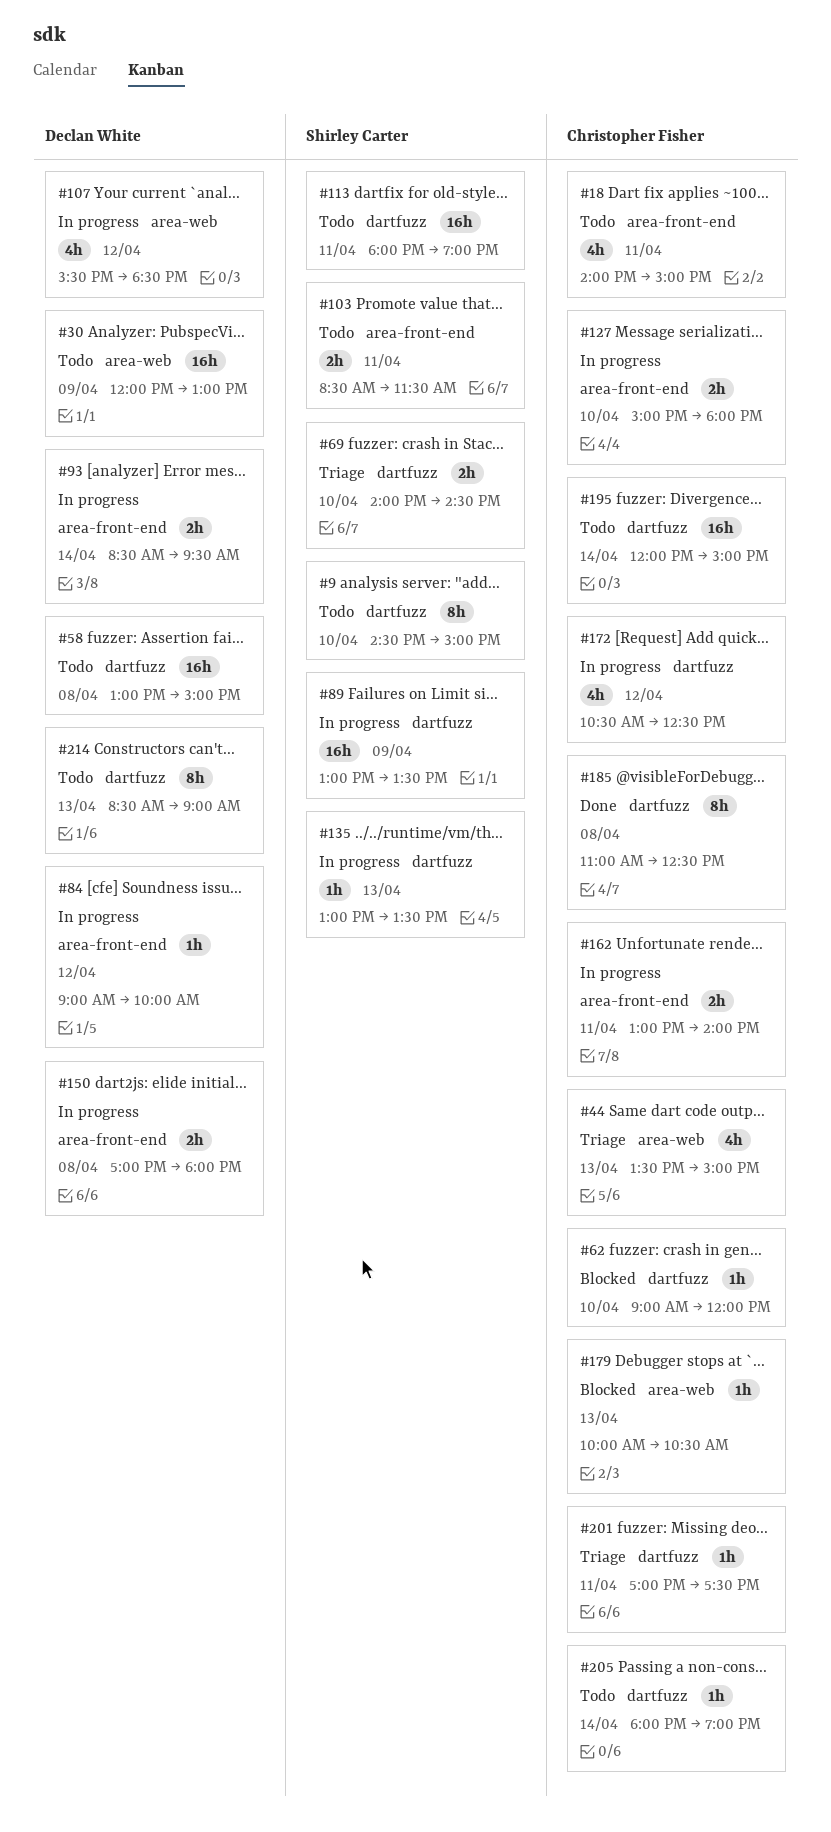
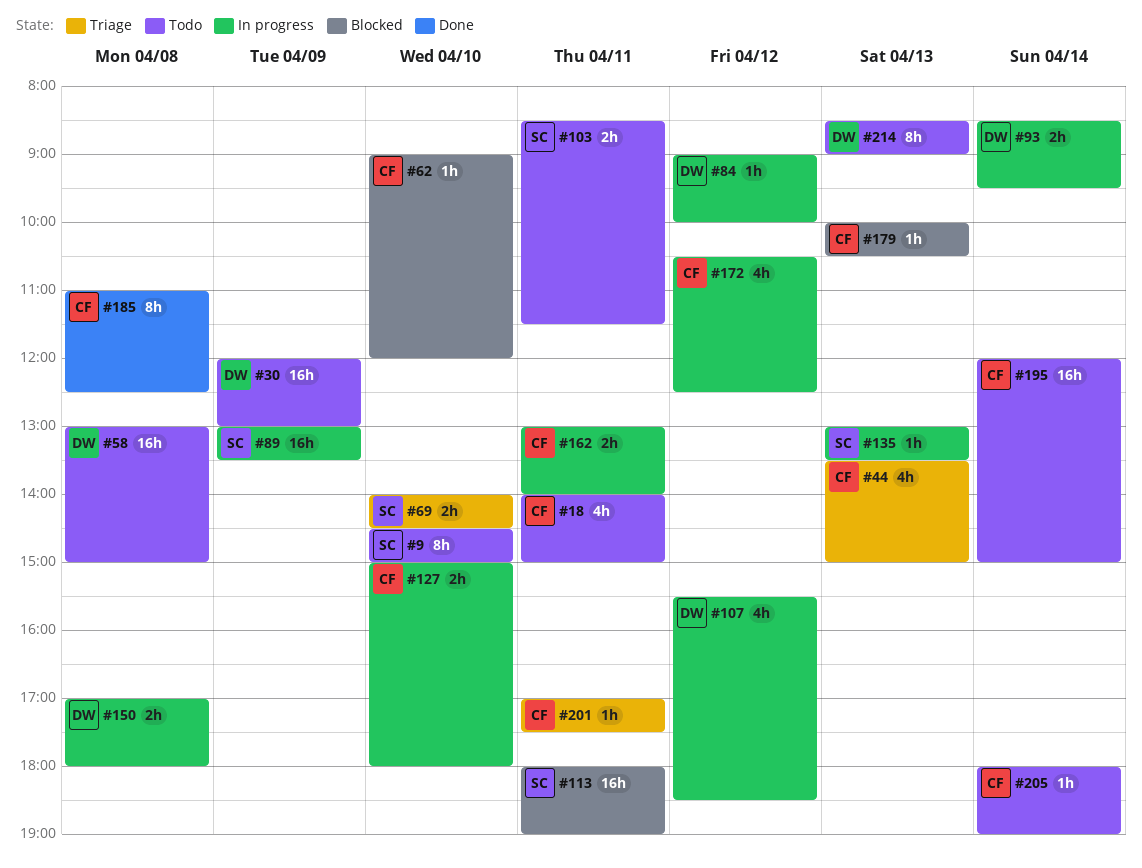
#113, status: Todo -> Blocked

